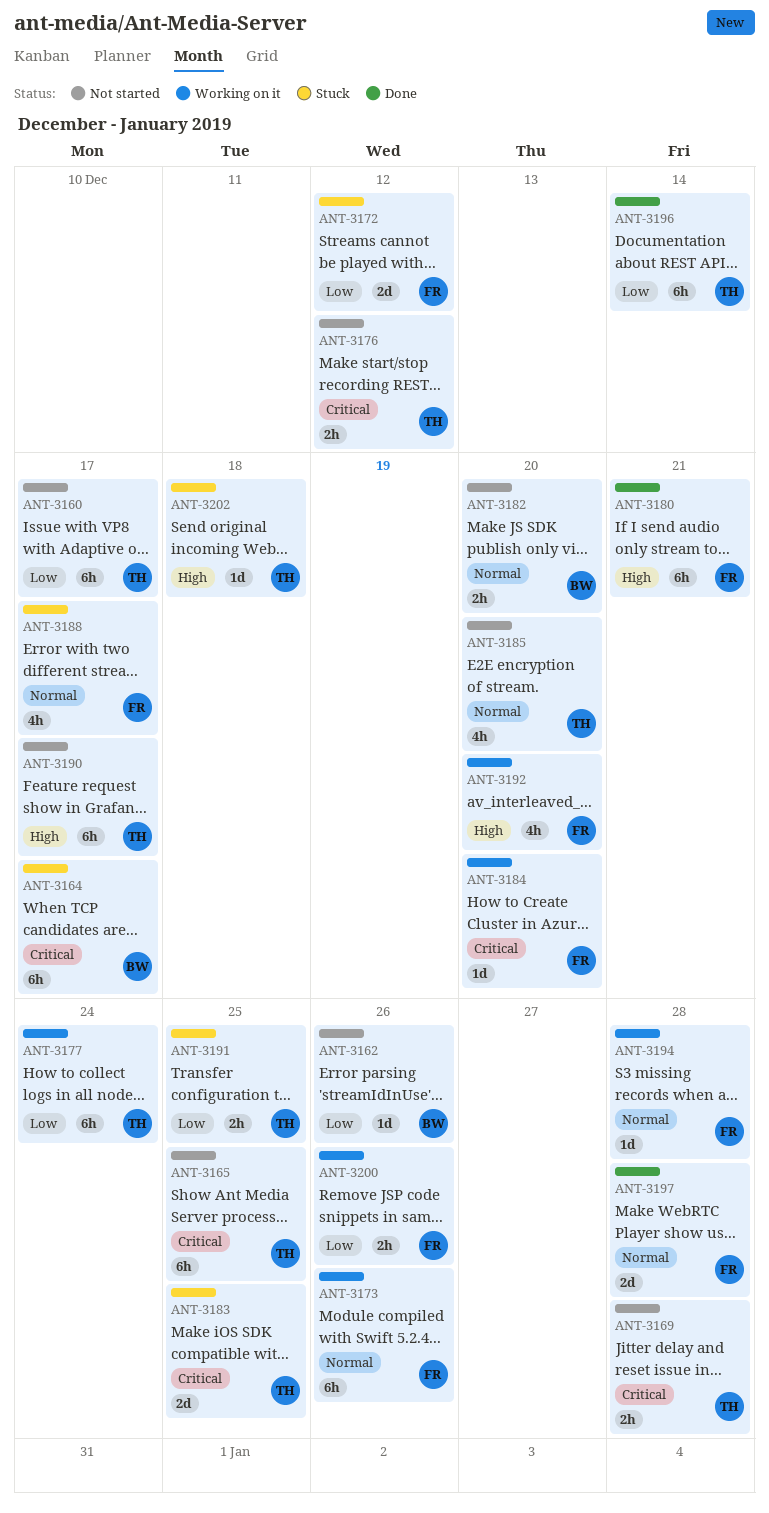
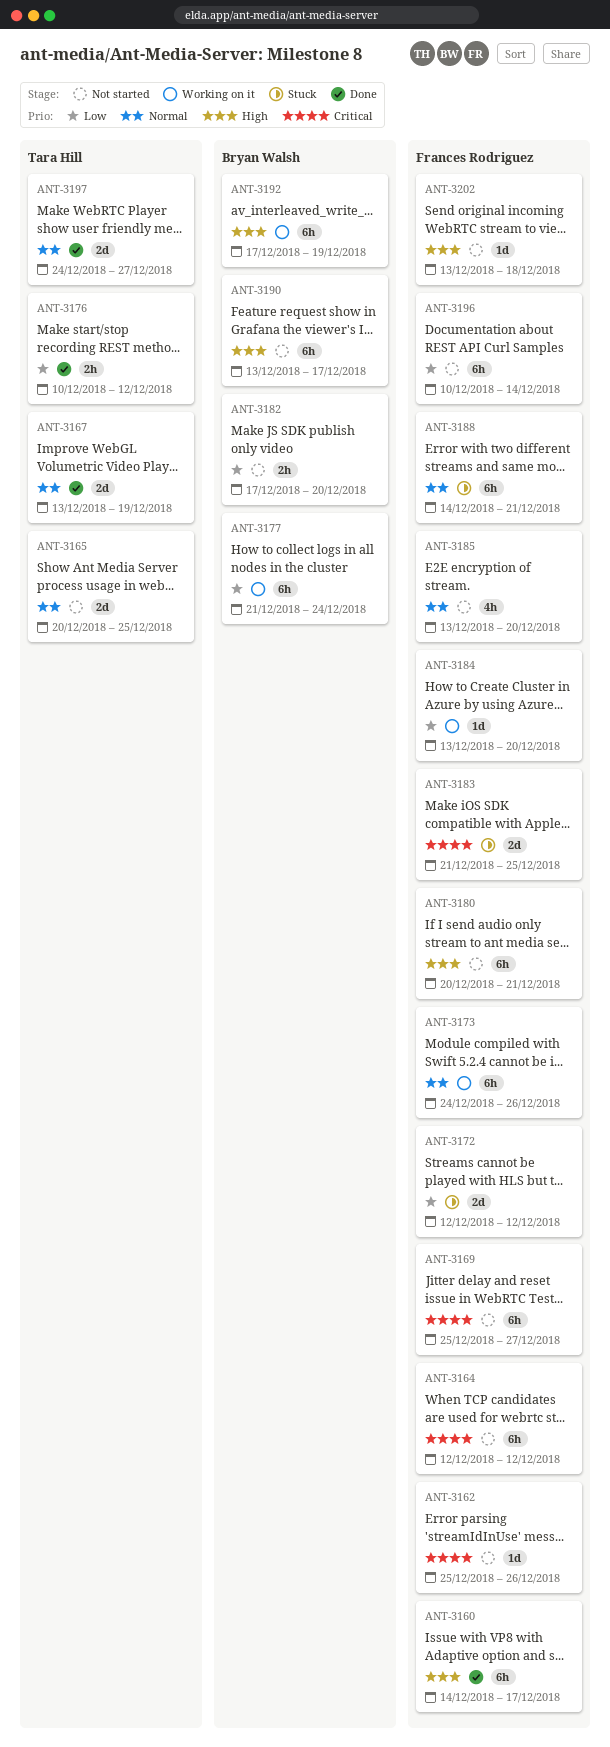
ANT-3160, status: Not started -> Done
ANT-3160, owner: Tara Hill -> Frances Rodriguez
ANT-3160, priority: Low -> High
ANT-3162, owner: Bryan Walsh -> Frances Rodriguez
ANT-3162, priority: Low -> Critical
ANT-3164, status: Stuck -> Not started
ANT-3164, owner: Bryan Walsh -> Frances Rodriguez
ANT-3164, due: Dec 17 -> Dec 12
ANT-3165, priority: Critical -> Normal
ANT-3165, estimate: 6h -> 2d
ANT-3167: none -> present
ANT-3169, owner: Tara Hill -> Frances Rodriguez
ANT-3169, estimate: 2h -> 6h
ANT-3169, due: Dec 28 -> Dec 27
ANT-3176, status: Not started -> Done
ANT-3176, priority: Critical -> Low
ANT-3177, owner: Tara Hill -> Bryan Walsh
ANT-3180, status: Done -> Not started
ANT-3182, priority: Normal -> Low
ANT-3183, owner: Tara Hill -> Frances Rodriguez
ANT-3184, priority: Critical -> Low
ANT-3185, owner: Tara Hill -> Frances Rodriguez
ANT-3188, estimate: 4h -> 6h
ANT-3188, due: Dec 17 -> Dec 21
ANT-3190, owner: Tara Hill -> Bryan Walsh
ANT-3191: present -> none
ANT-3192, owner: Frances Rodriguez -> Bryan Walsh
ANT-3192, estimate: 4h -> 6h
ANT-3192, due: Dec 20 -> Dec 19
ANT-3194: present -> none
ANT-3196, status: Done -> Not started
ANT-3196, owner: Tara Hill -> Frances Rodriguez
ANT-3197, owner: Frances Rodriguez -> Tara Hill
ANT-3197, due: Dec 28 -> Dec 27
ANT-3200: present -> none
ANT-3202, status: Stuck -> Not started
ANT-3202, owner: Tara Hill -> Frances Rodriguez

